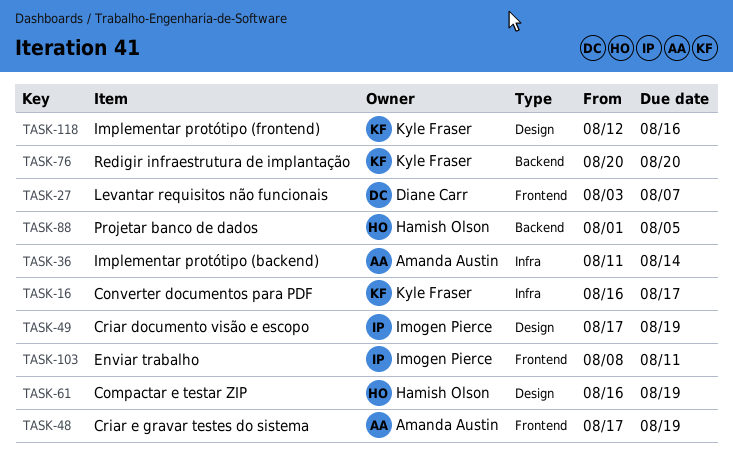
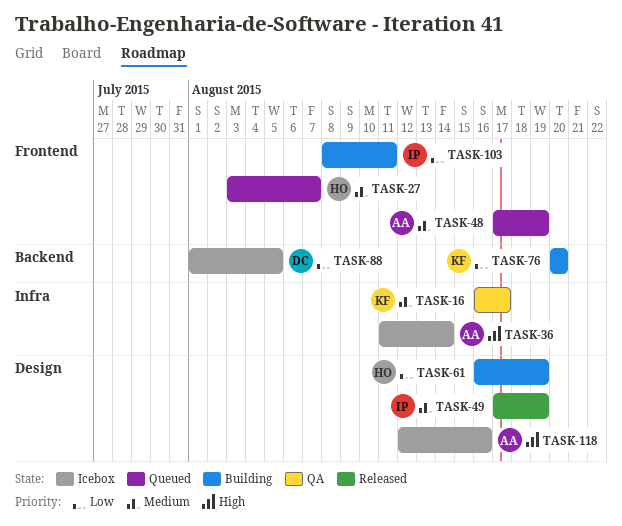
TASK-27, owner: Diane Carr -> Hamish Olson
TASK-88, owner: Hamish Olson -> Diane Carr
TASK-118, owner: Kyle Fraser -> Amanda Austin

